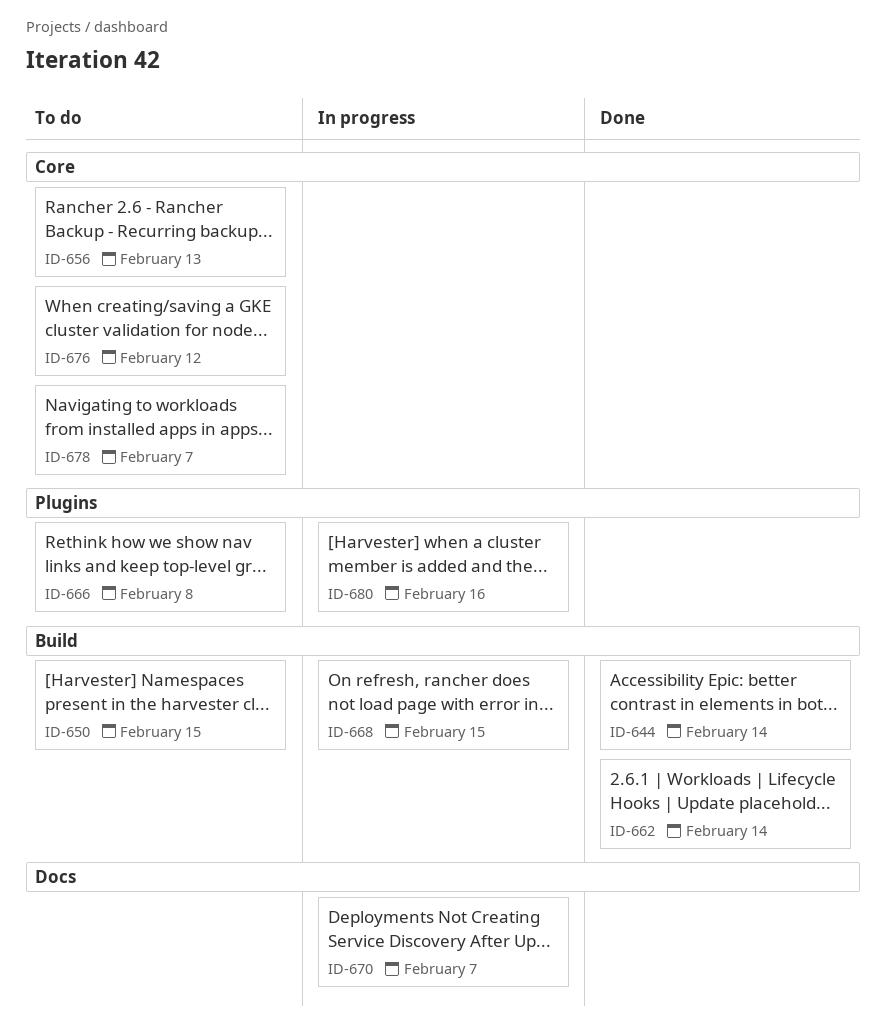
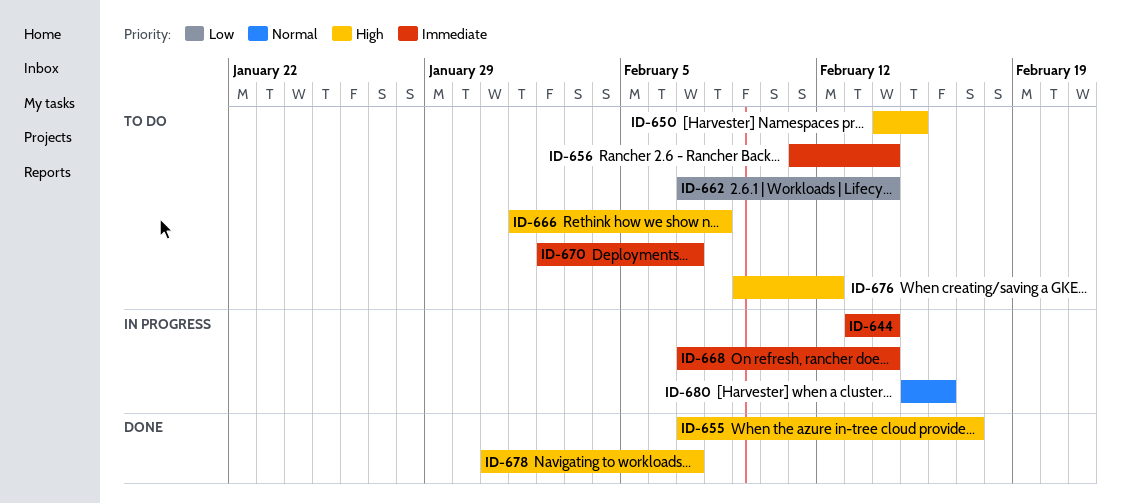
ID-644, status: Done -> In progress
ID-655: none -> present
ID-656, due: Feb 13 -> Feb 14
ID-662, status: Done -> To do
ID-668, due: Feb 15 -> Feb 14
ID-670, status: In progress -> To do
ID-678, status: To do -> Done

